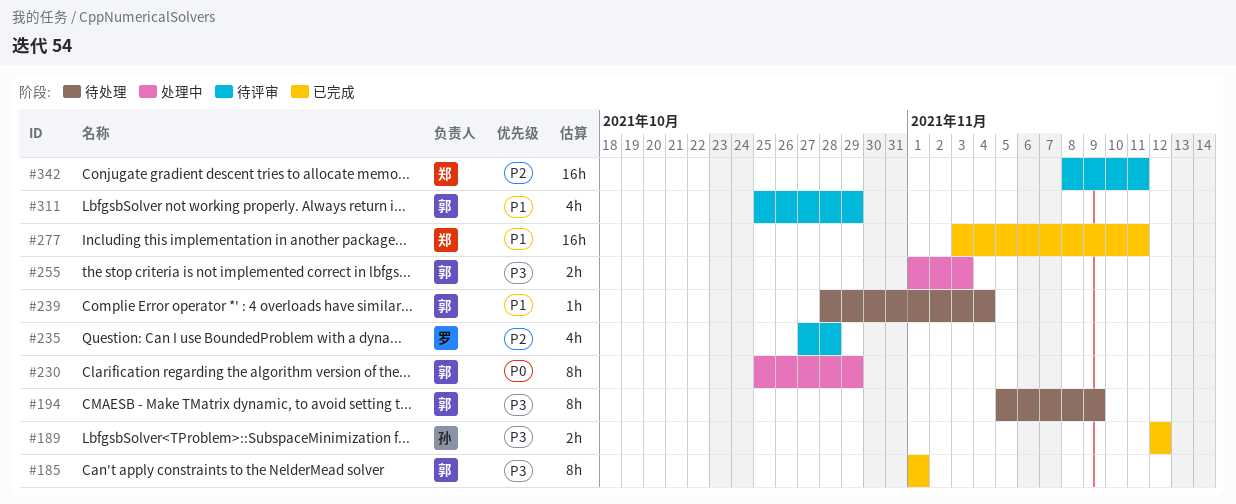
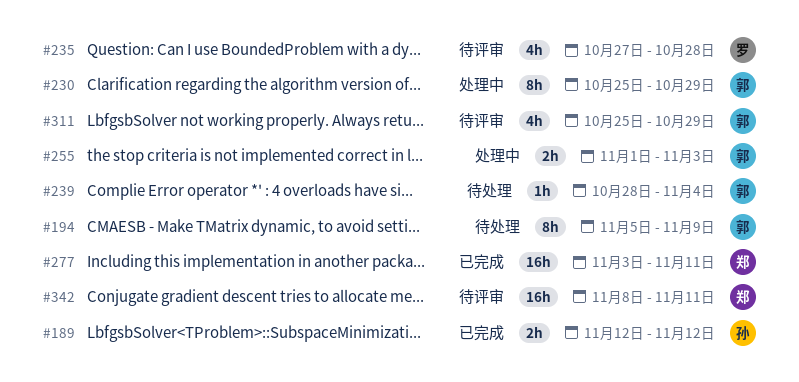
#185: present -> none

